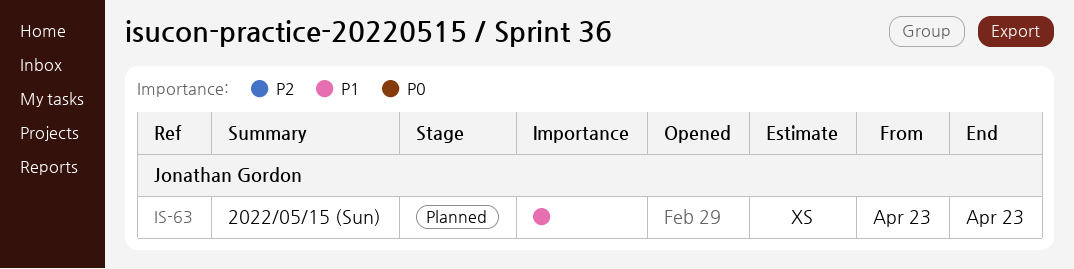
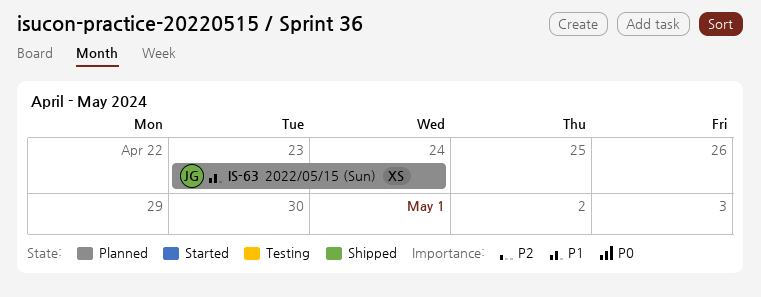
IS-63, due: Apr 23 -> Apr 24

